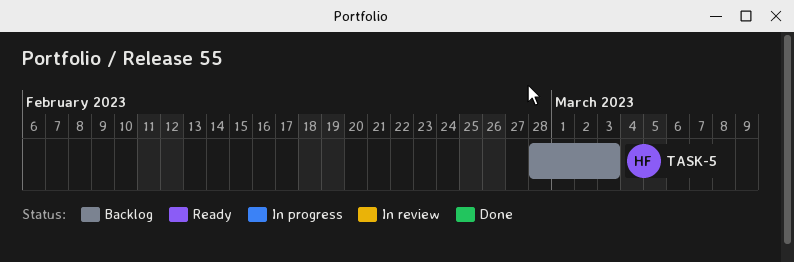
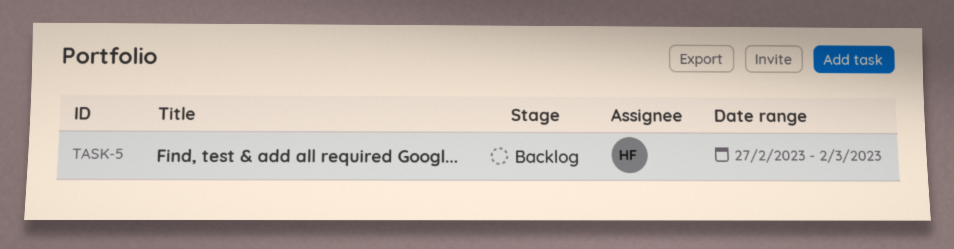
TASK-5, start: Feb 28 -> Feb 27
TASK-5, due: Mar 3 -> Mar 2

